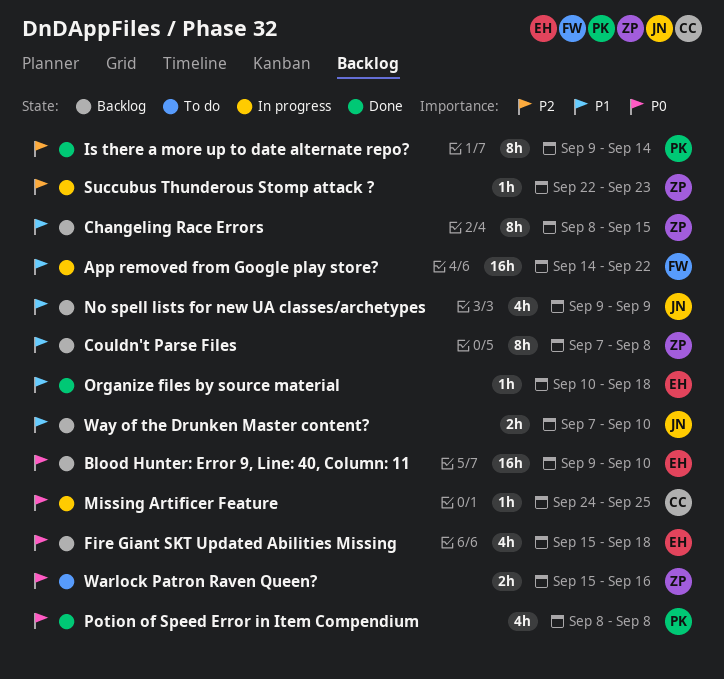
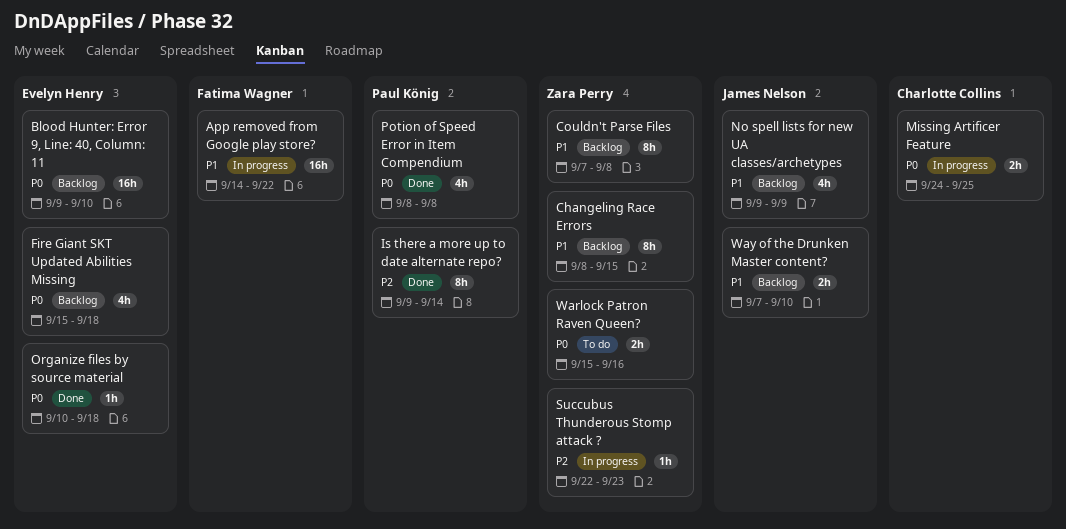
Missing Artificer Feature, estimate: 1h -> 2h
Organize files by source material, priority: P1 -> P0

